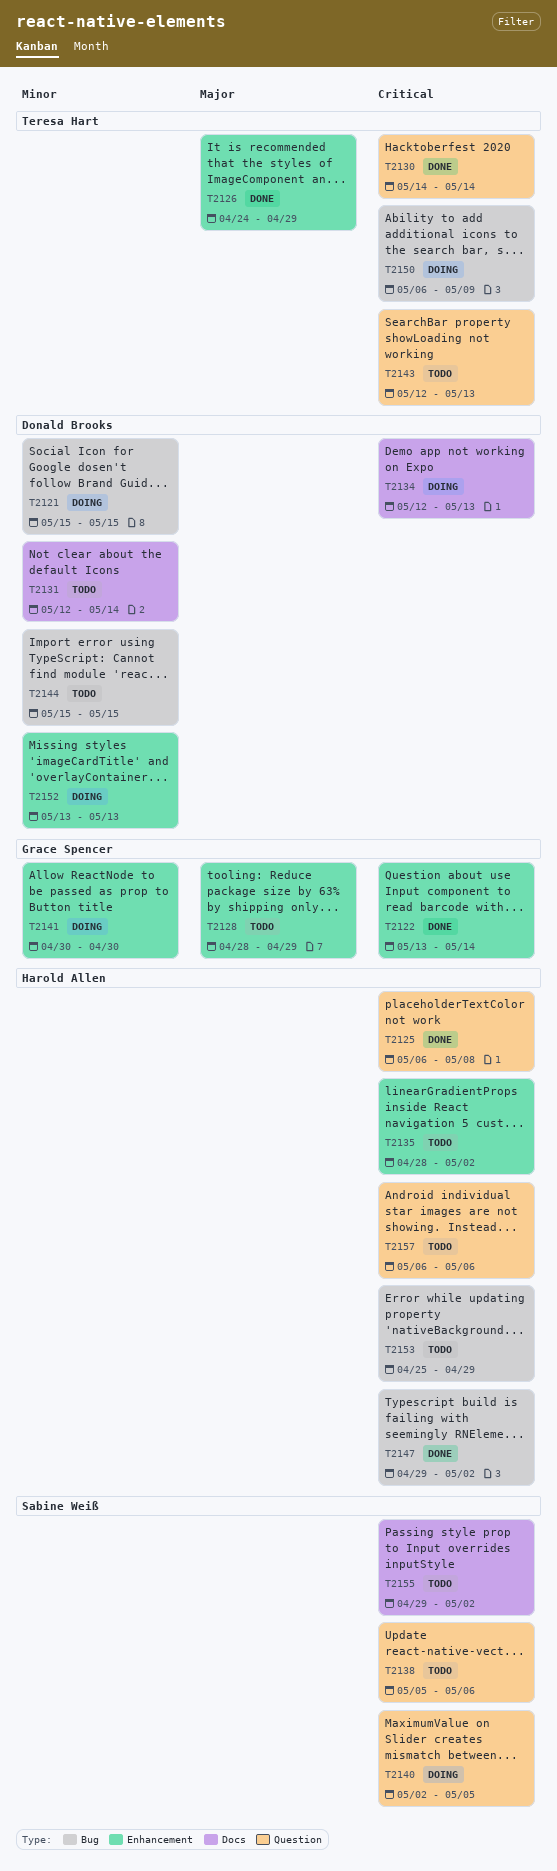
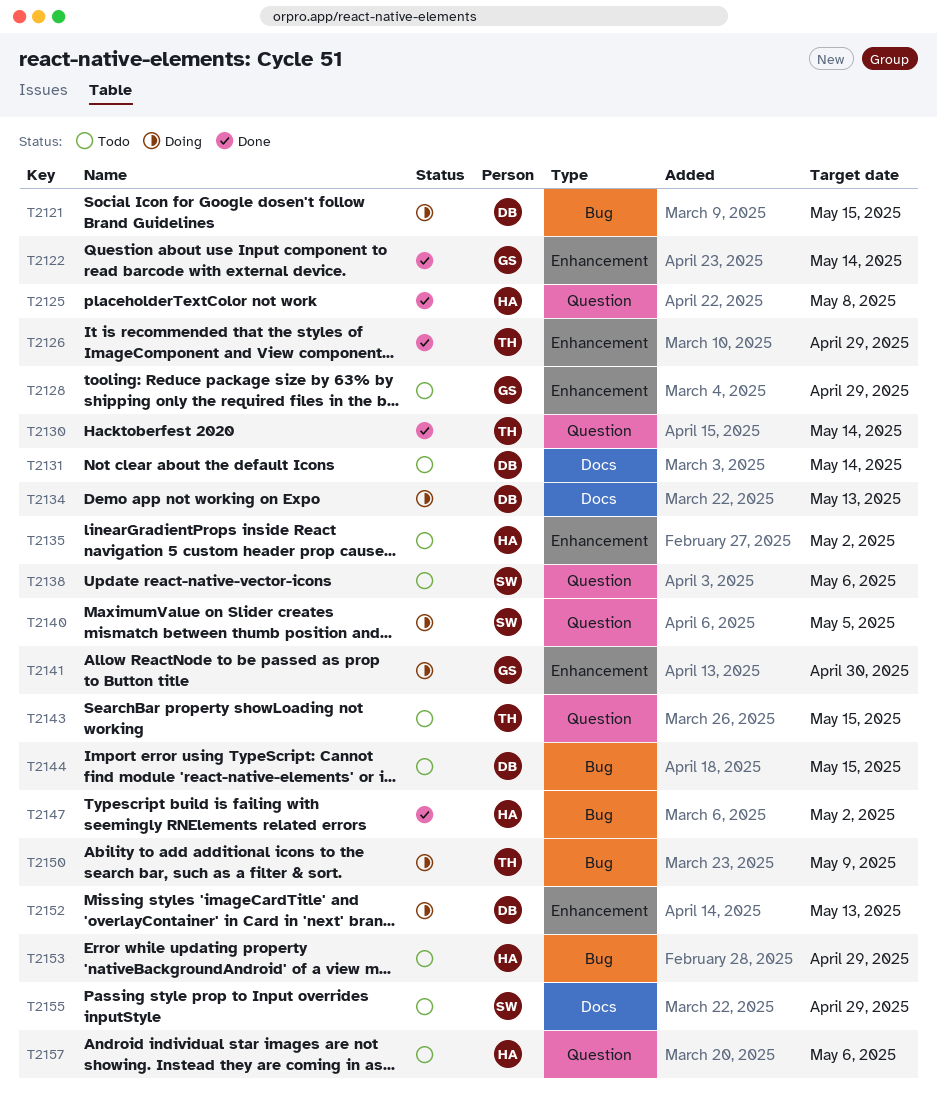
T2143, due: May 13 -> May 15
T2155, due: May 2 -> Apr 29

